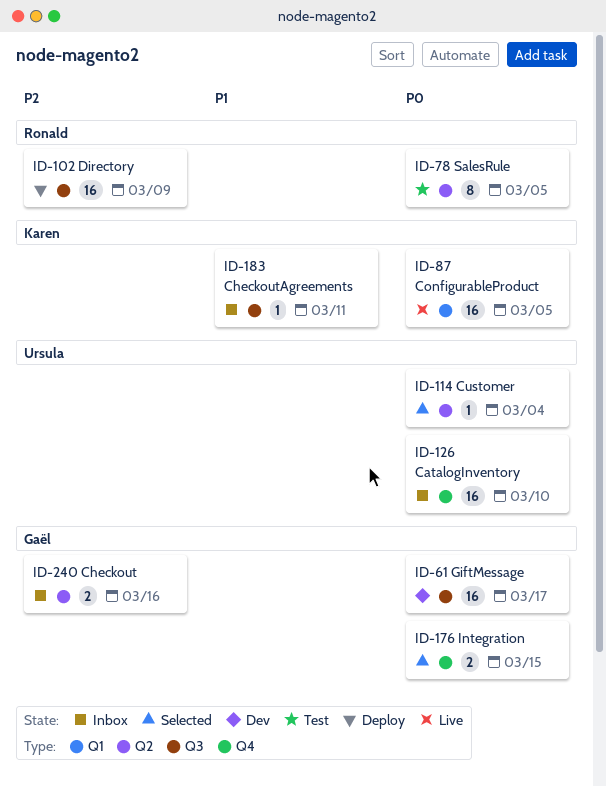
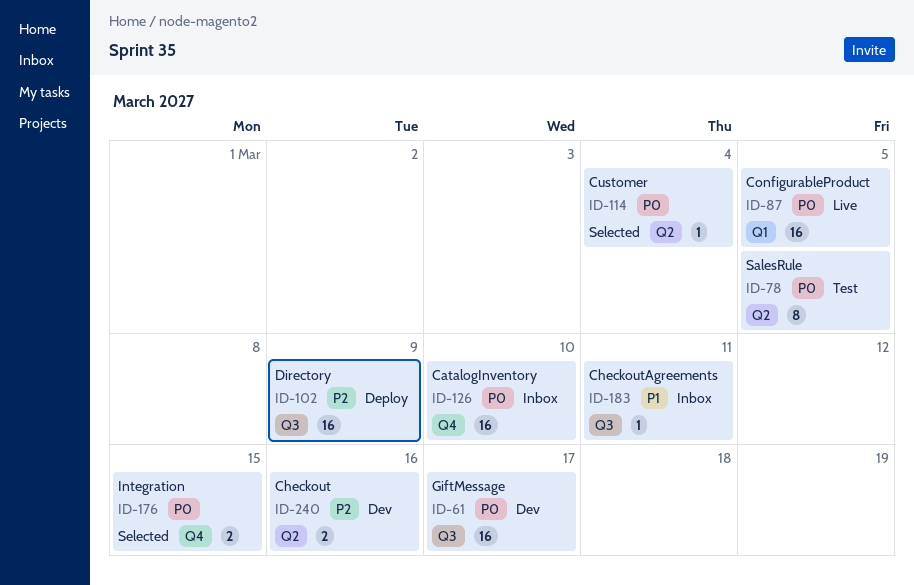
ID-240, status: Inbox -> Dev

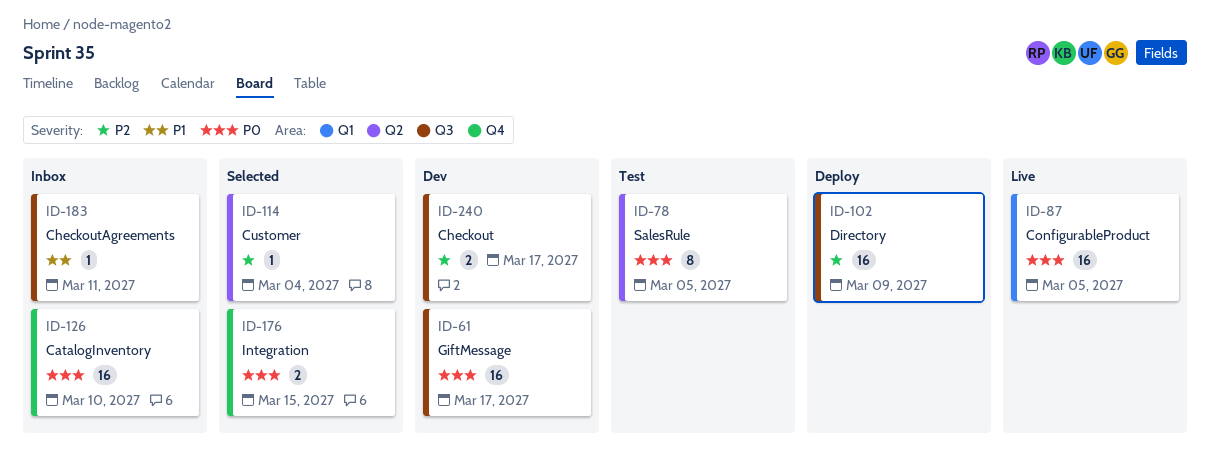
ID-114, priority: P0 -> P2
ID-240, label: Q2 -> Q3
ID-240, due: Mar 16 -> Mar 17

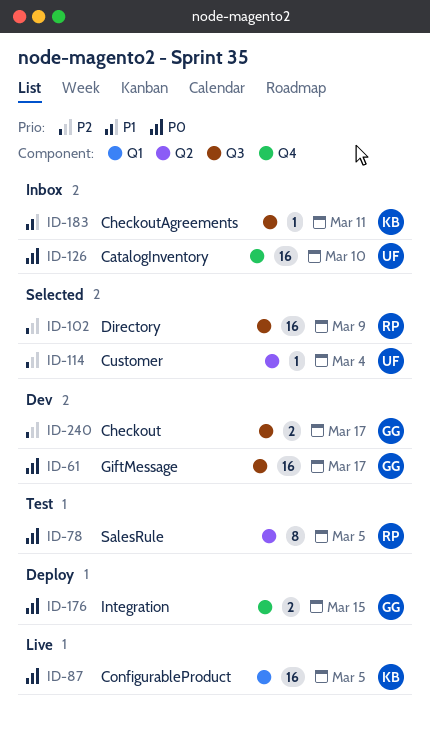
ID-102, status: Deploy -> Selected
ID-176, status: Selected -> Deploy

